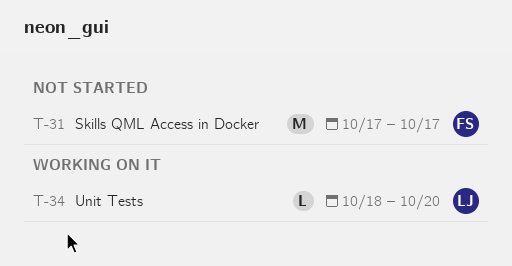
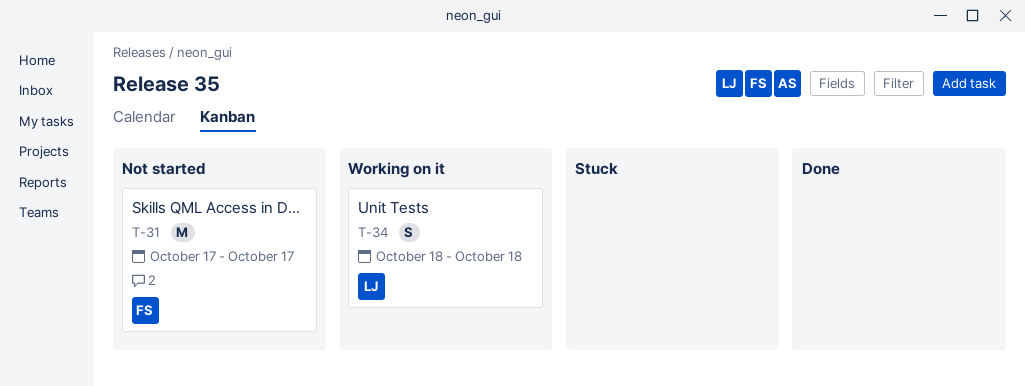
T-34, estimate: L -> S
T-34, due: Oct 20 -> Oct 18

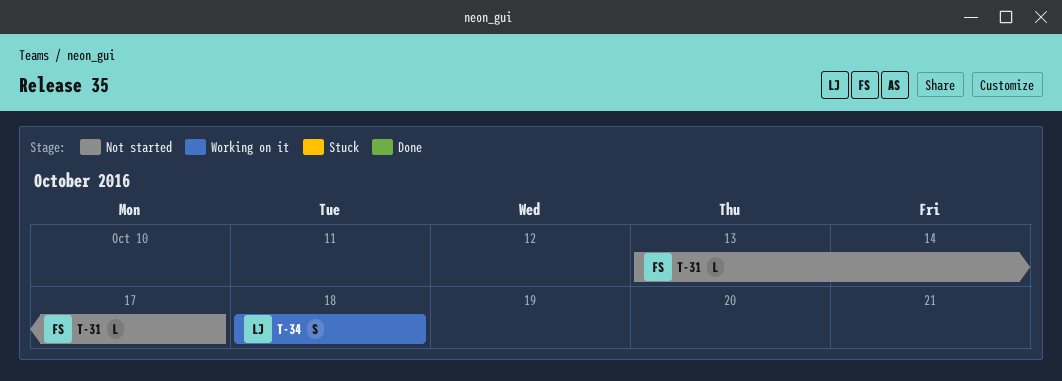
T-31, estimate: M -> L
T-31, start: Oct 17 -> Oct 13

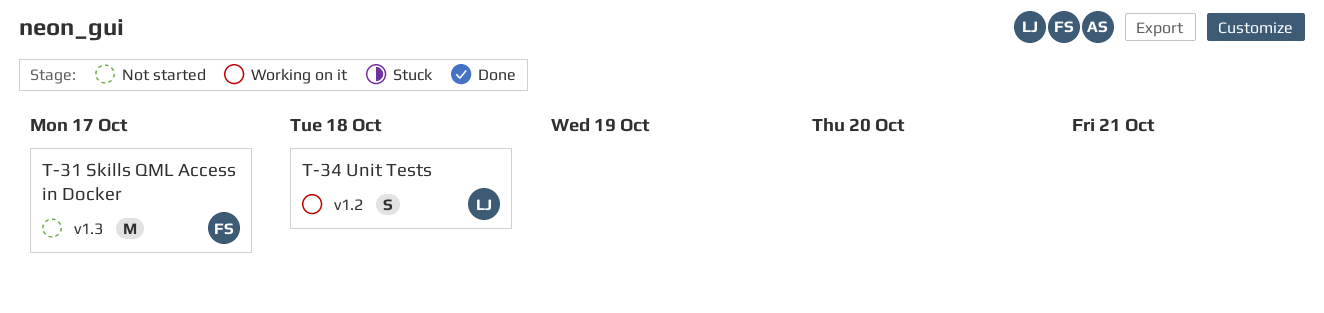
T-31, estimate: L -> M

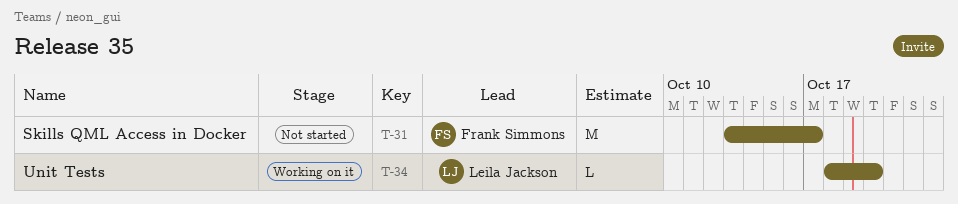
T-34, estimate: S -> L
T-34, due: Oct 18 -> Oct 20

